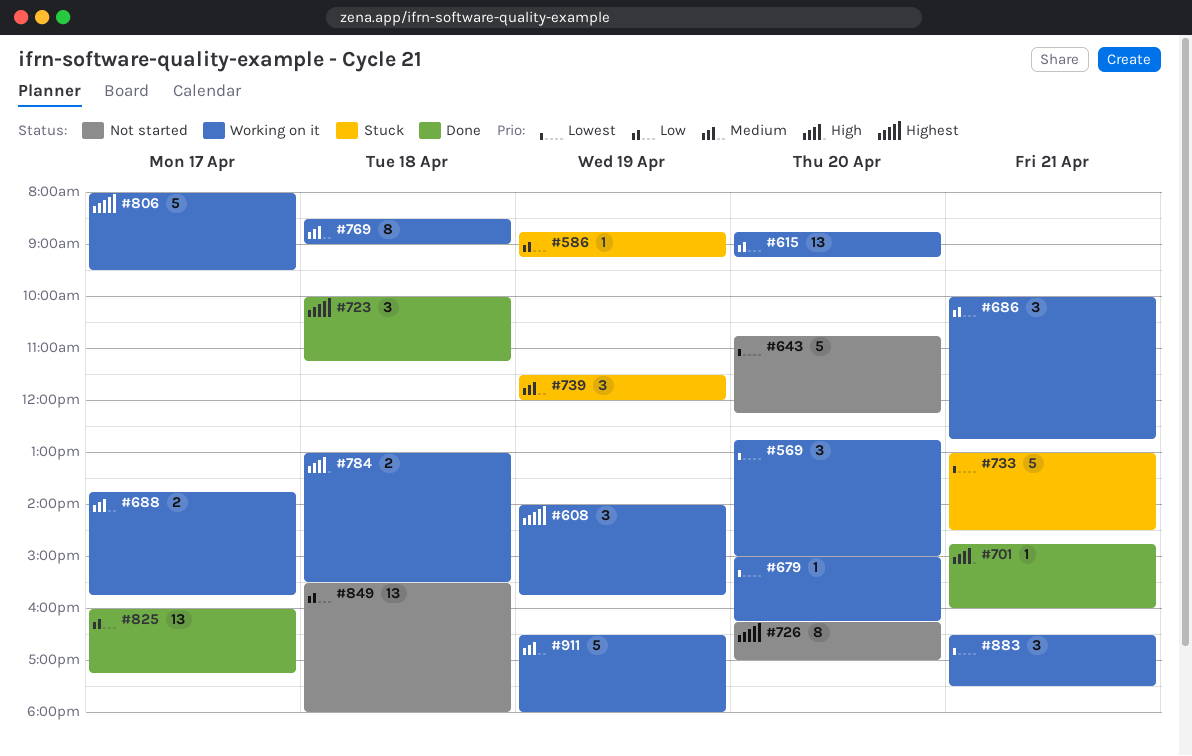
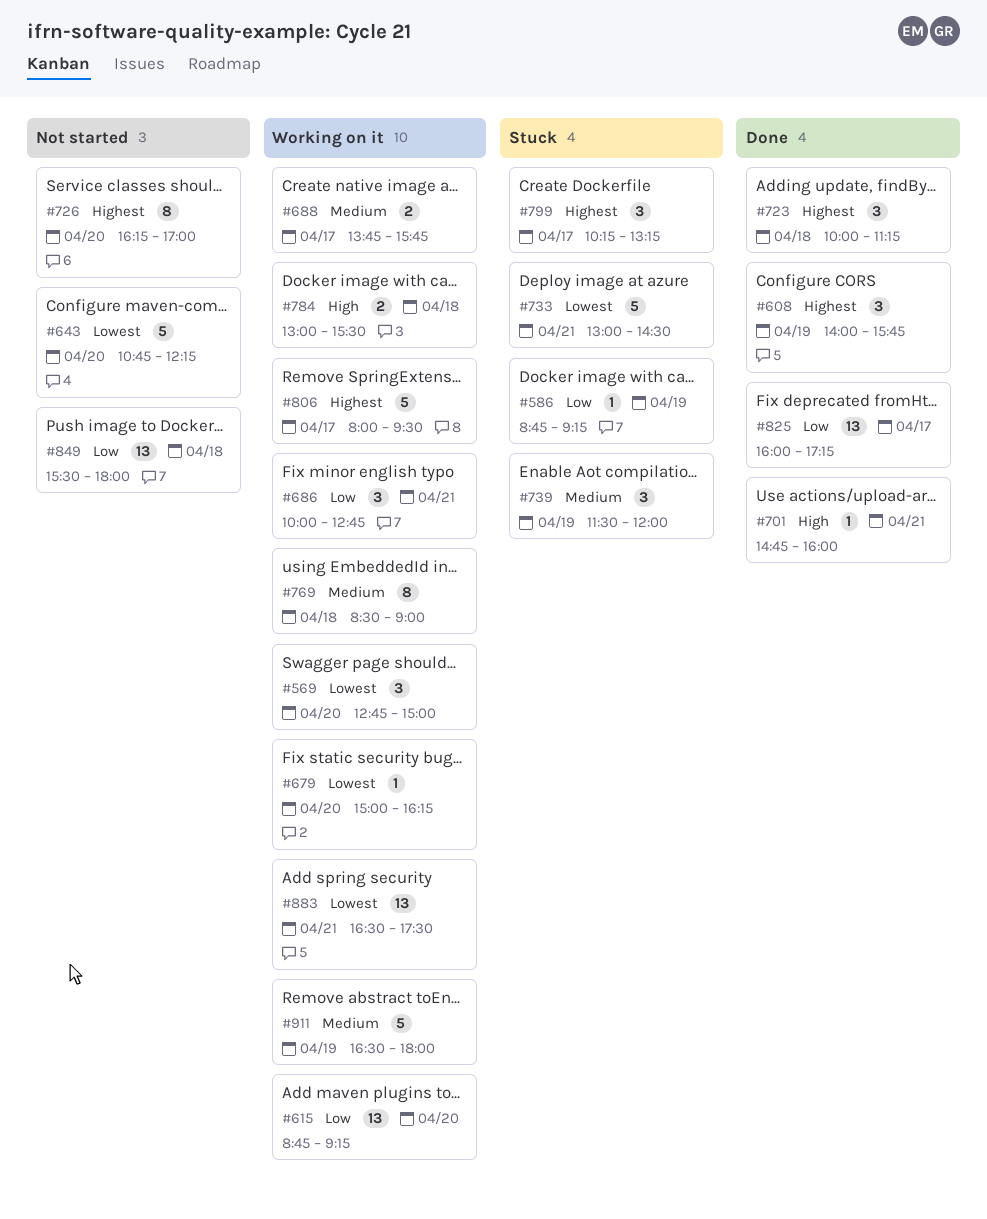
#608, status: Working on it -> Done
#799: none -> present
#883, estimate: 3 -> 13

